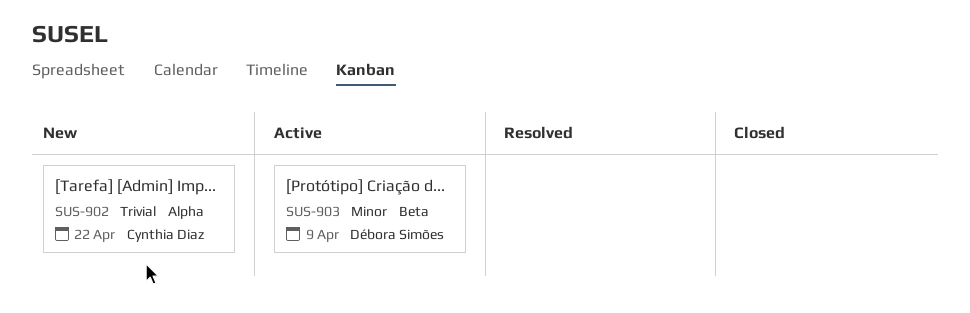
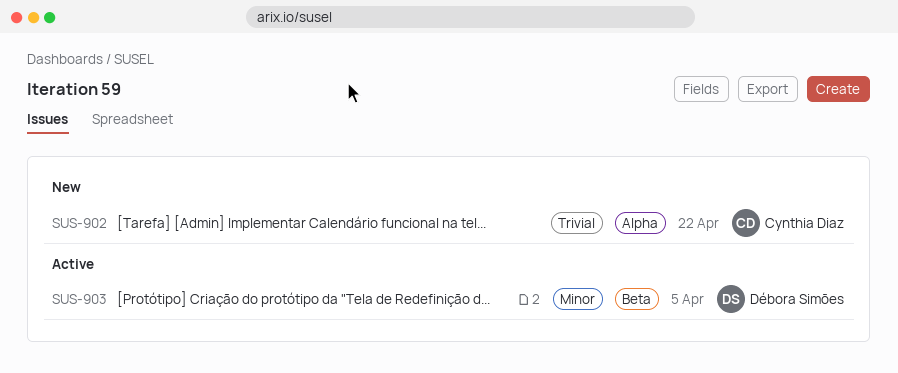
SUS-903, due: Apr 9 -> Apr 5

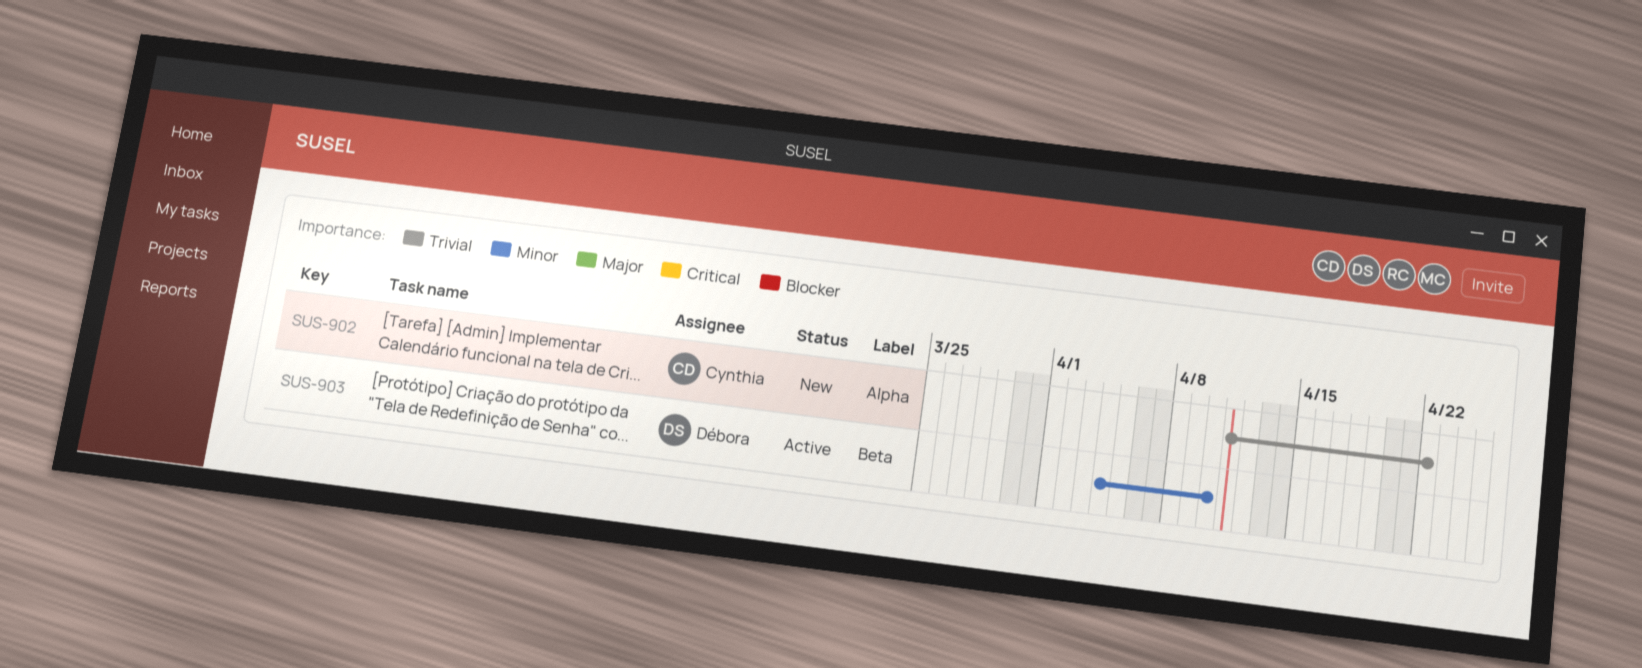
SUS-903, due: Apr 5 -> Apr 10

